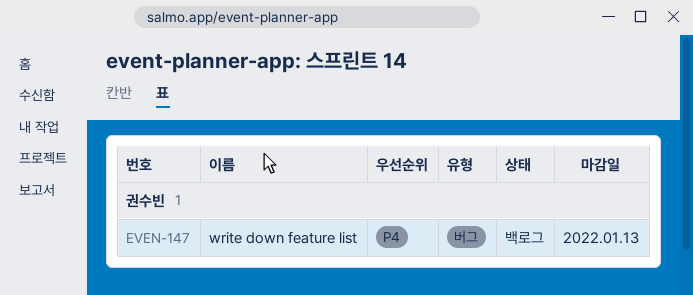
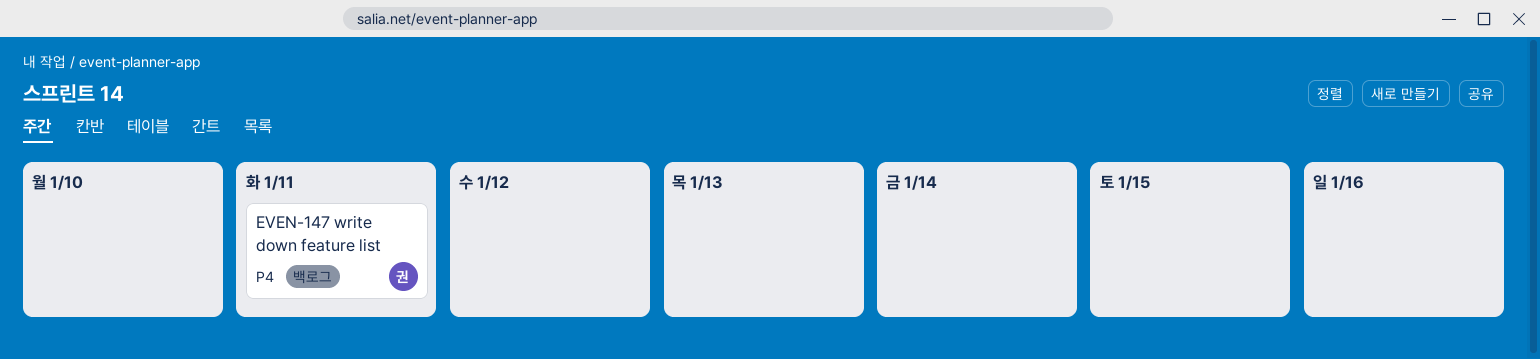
EVEN-147, due: Jan 13 -> Jan 11

